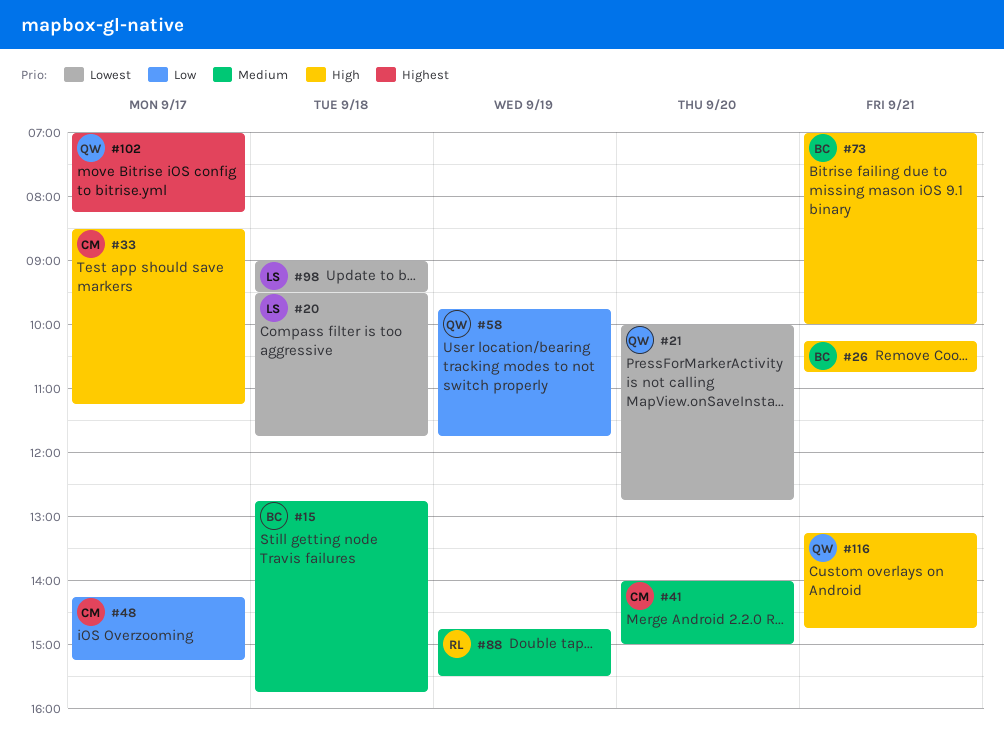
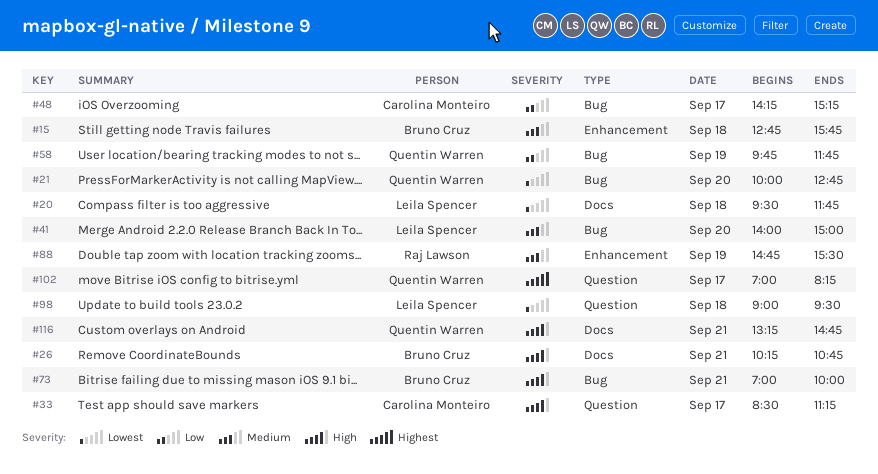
#41, owner: Carolina Monteiro -> Leila Spencer

